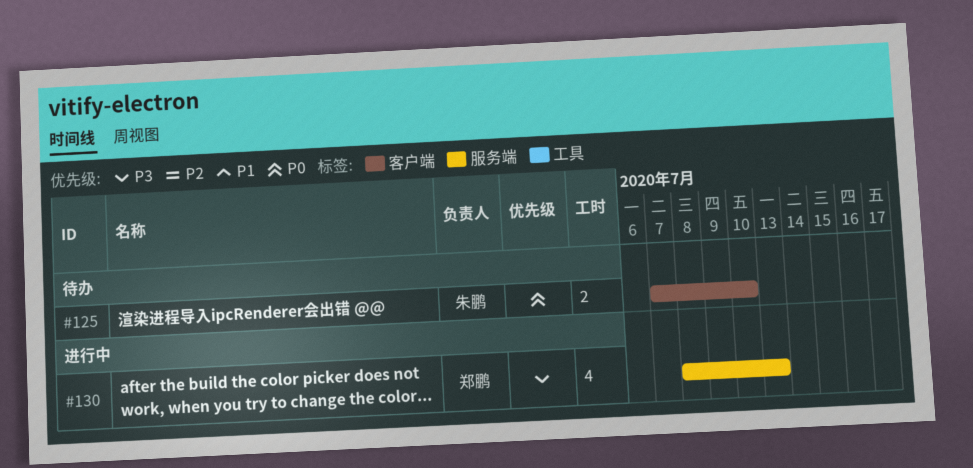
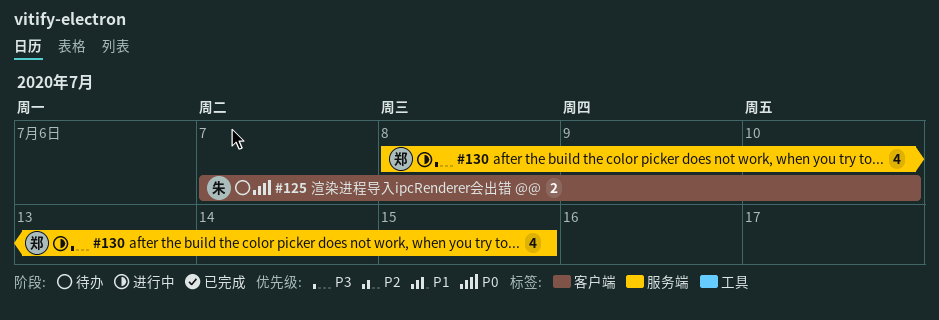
#130, due: Jul 13 -> Jul 15

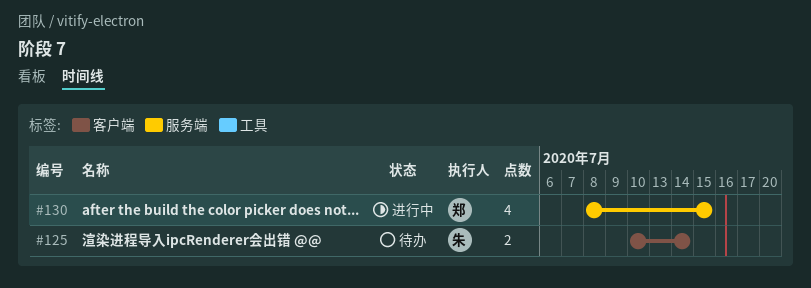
#125, start: Jul 7 -> Jul 10
#125, due: Jul 10 -> Jul 14

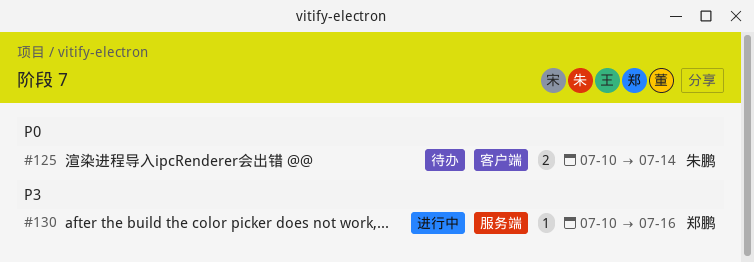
#130, estimate: 4 -> 1
#130, start: Jul 8 -> Jul 10
#130, due: Jul 15 -> Jul 16

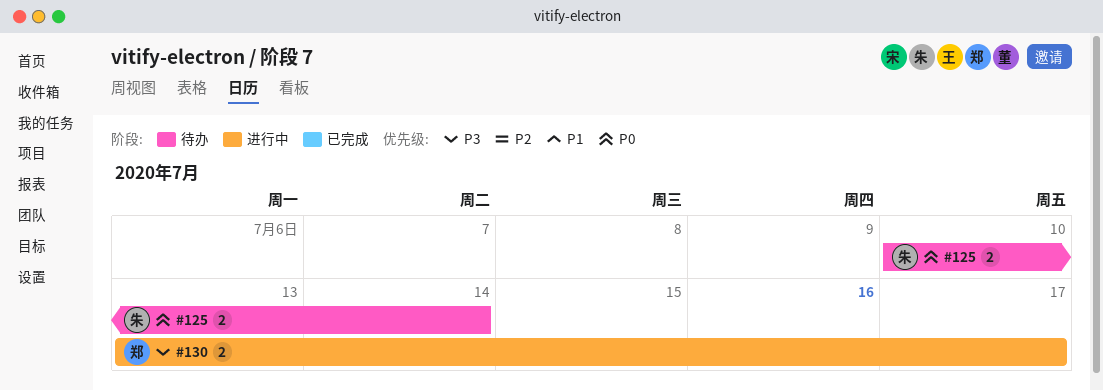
#130, estimate: 1 -> 2
#130, start: Jul 10 -> Jul 13
#130, due: Jul 16 -> Jul 17

